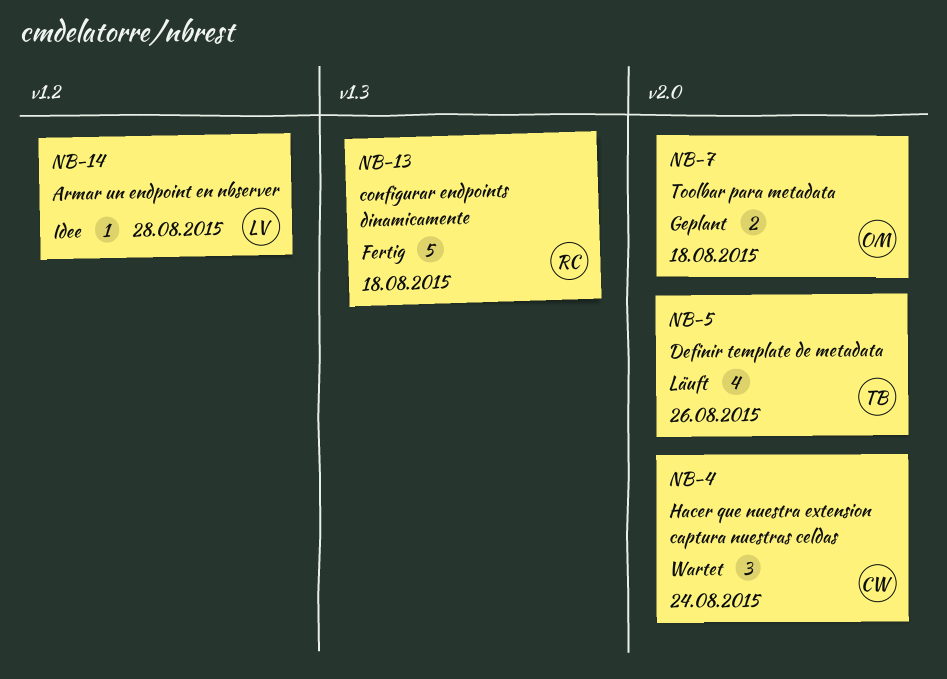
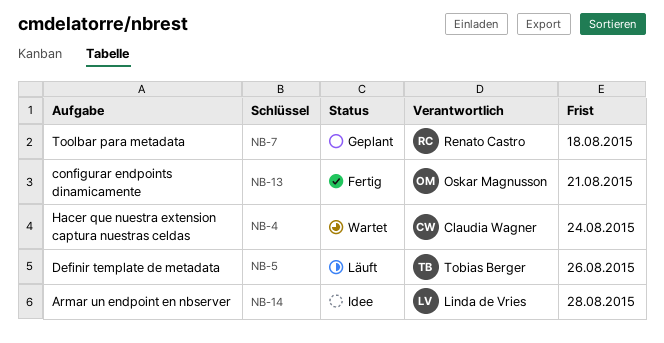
NB-7, owner: Oskar Magnusson -> Renato Castro
NB-13, owner: Renato Castro -> Oskar Magnusson
NB-13, due: Aug 18 -> Aug 21

